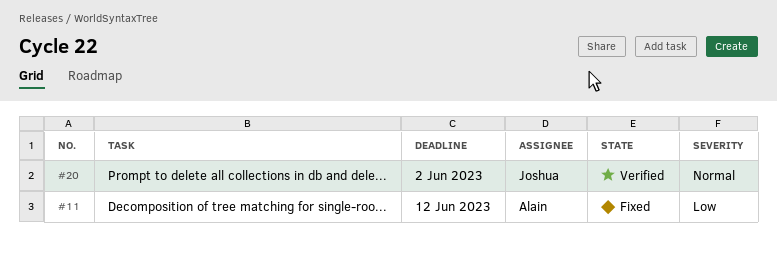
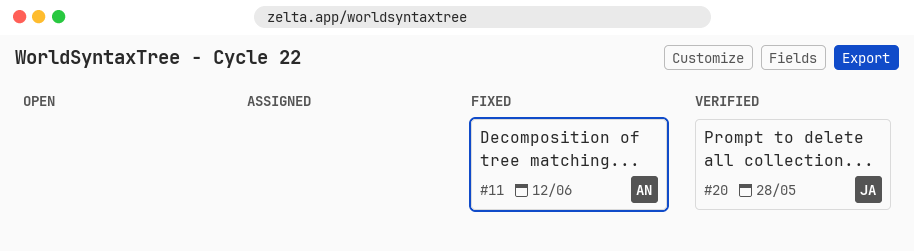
#20, due: Jun 2 -> May 28

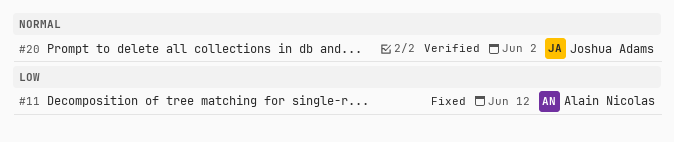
#20, due: May 28 -> Jun 2

